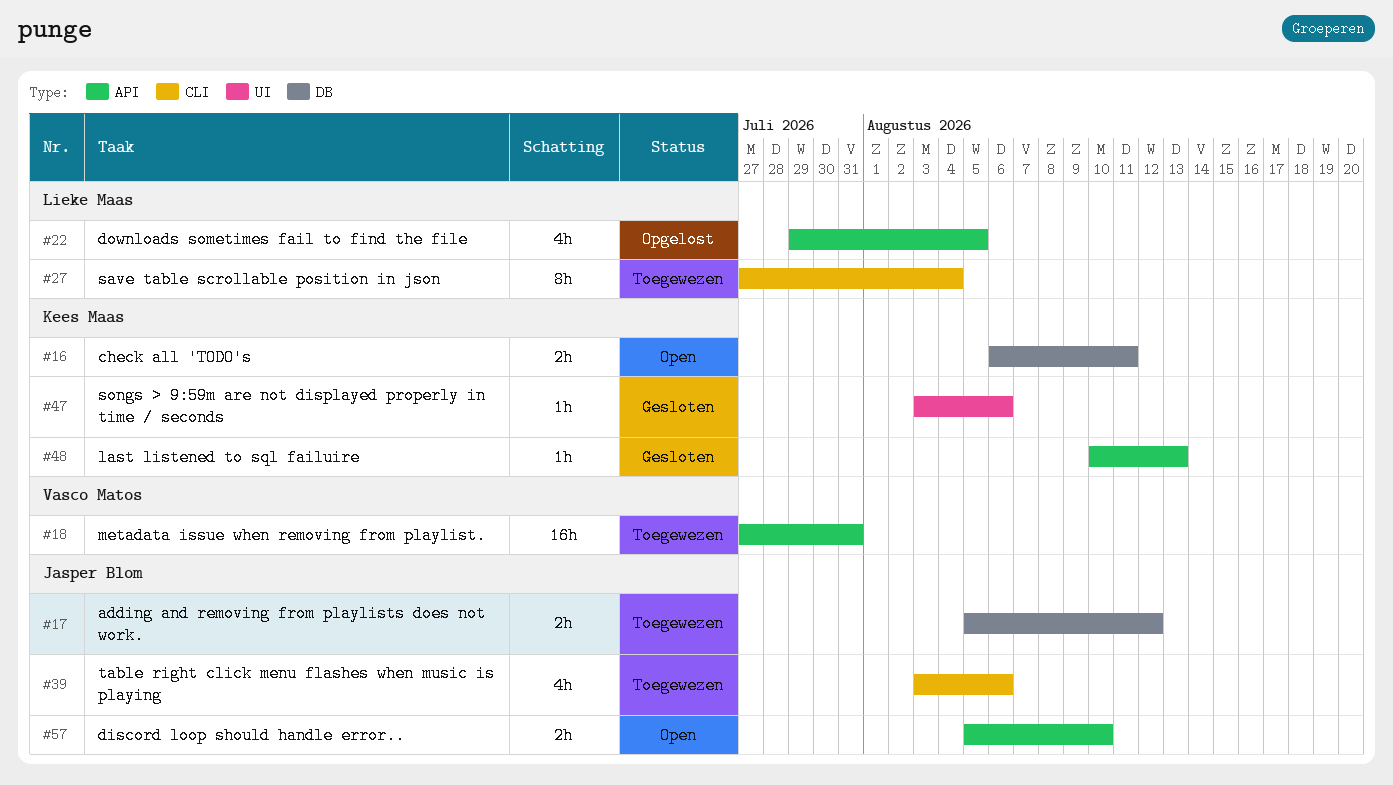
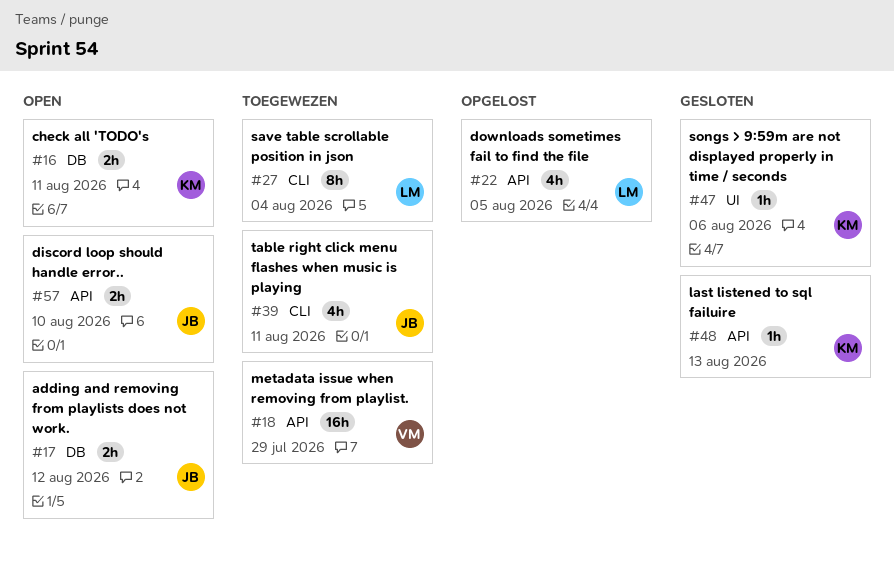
#17, status: Toegewezen -> Open
#18, due: Jul 31 -> Jul 29
#39, due: Aug 6 -> Aug 11

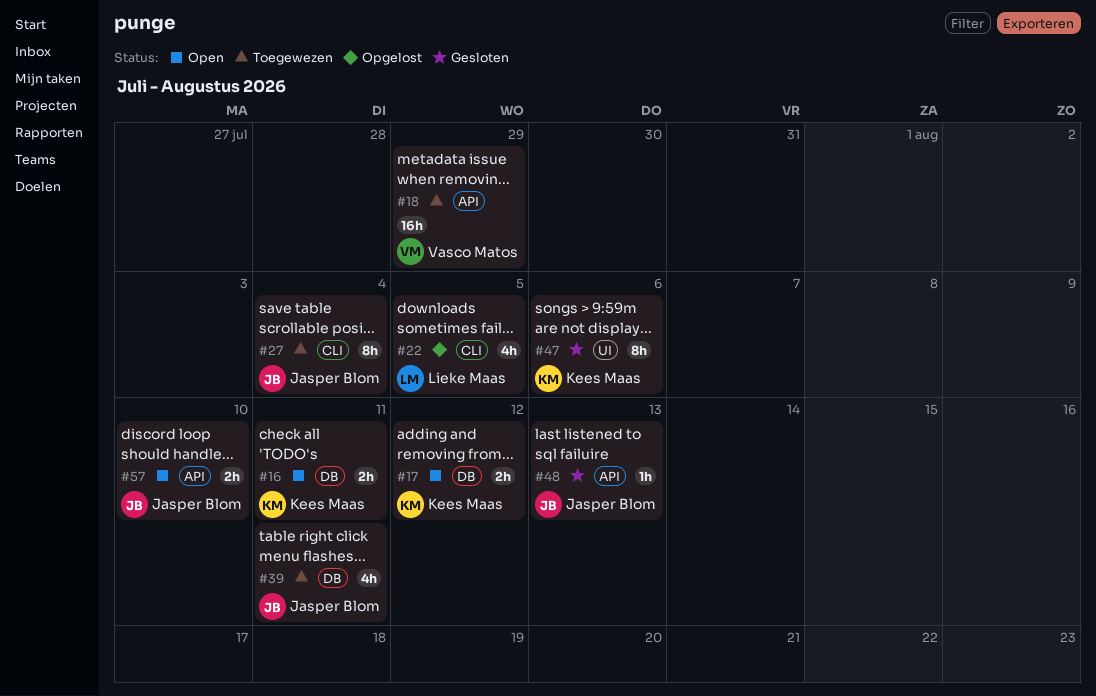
#17, owner: Jasper Blom -> Kees Maas
#22, label: API -> CLI
#27, owner: Lieke Maas -> Jasper Blom
#39, label: CLI -> DB
#47, estimate: 1h -> 8h
#48, owner: Kees Maas -> Jasper Blom

